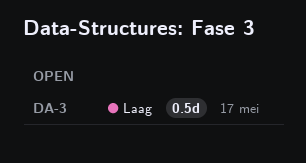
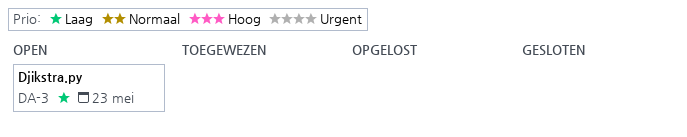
DA-3, due: May 17 -> May 23

